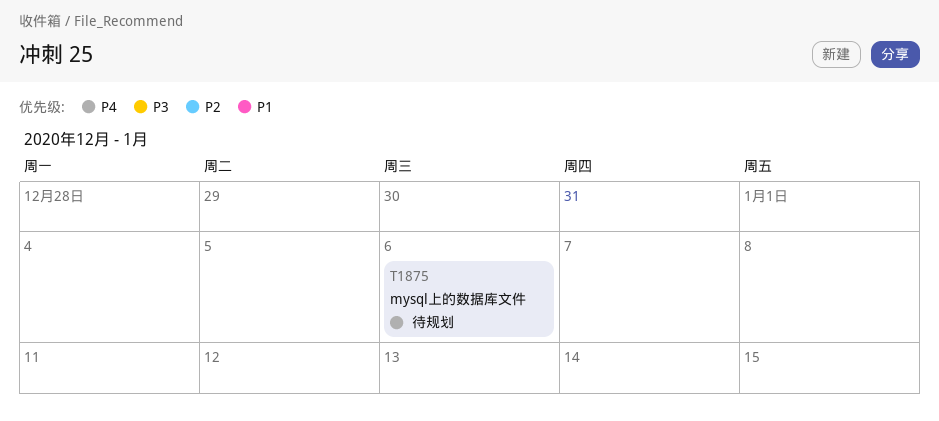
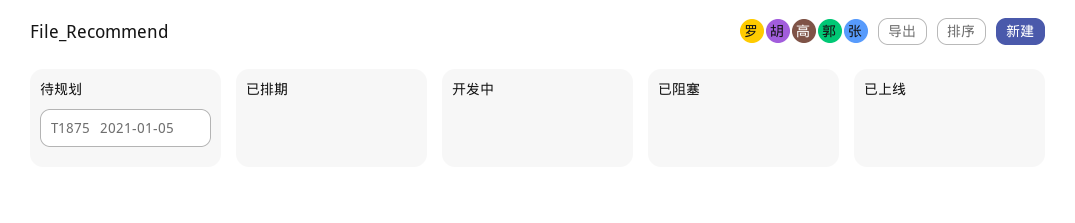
T1875, due: Jan 6 -> Jan 5

